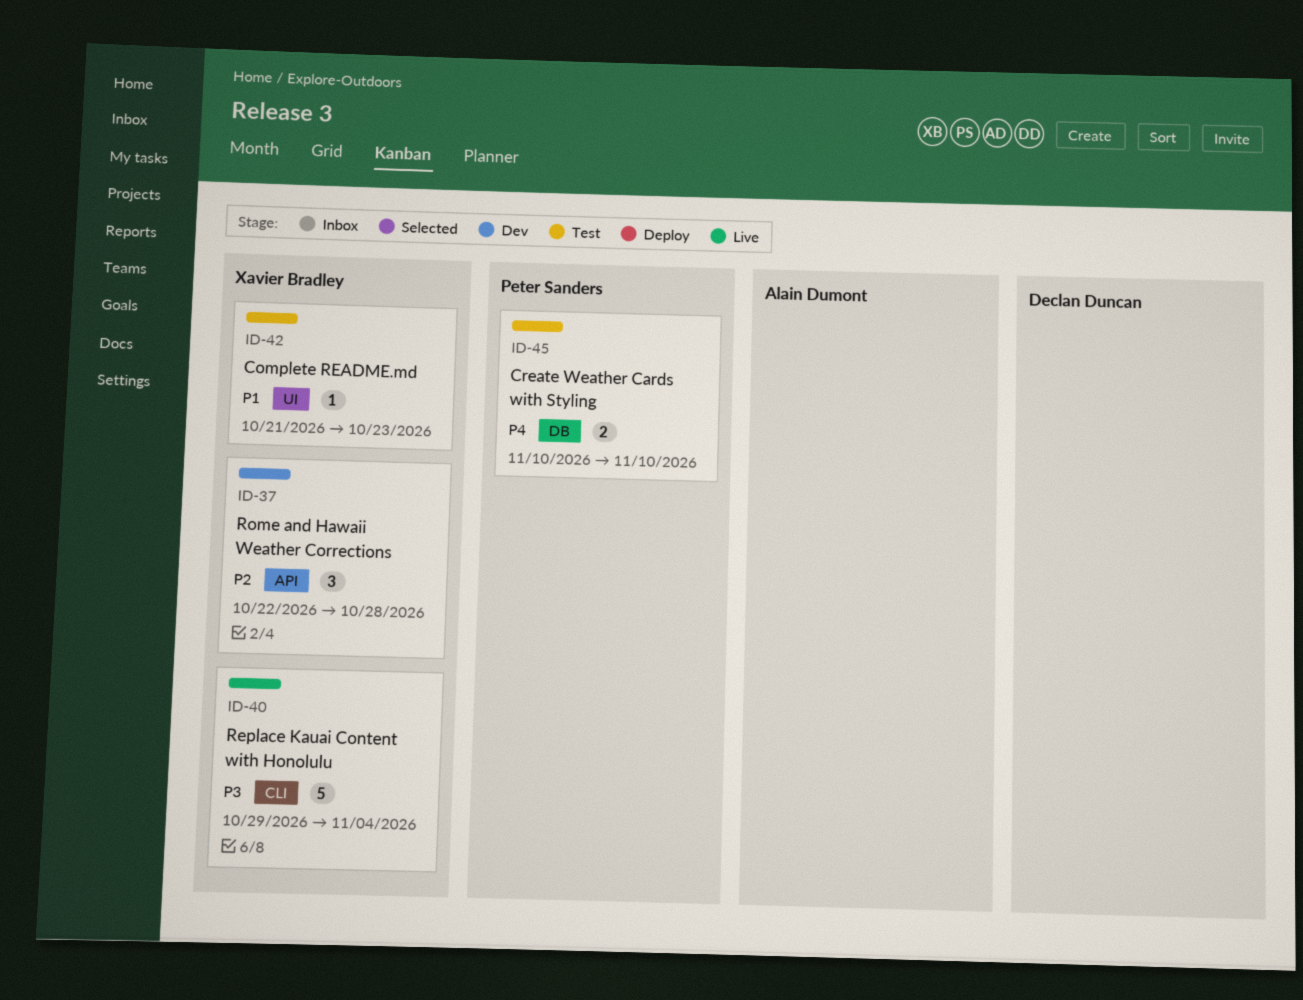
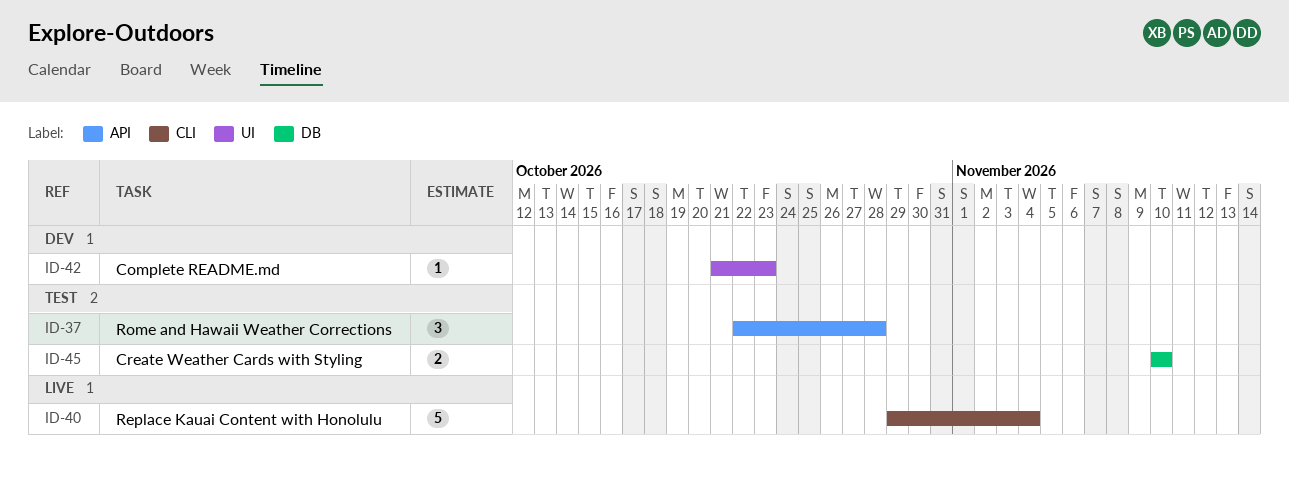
ID-37, status: Dev -> Test
ID-42, status: Test -> Dev

